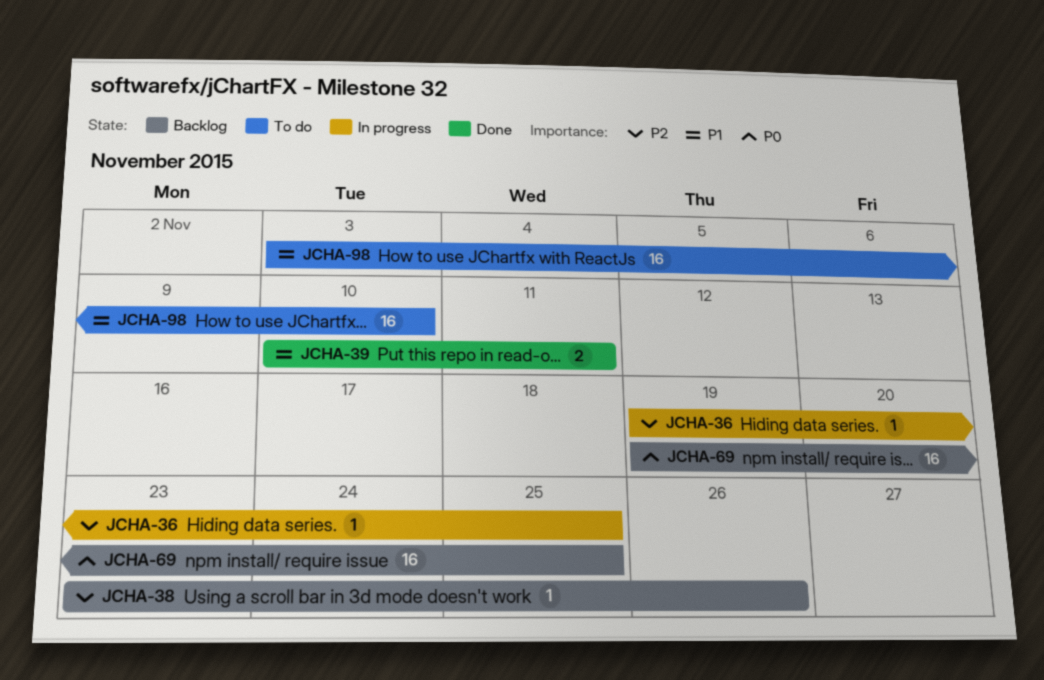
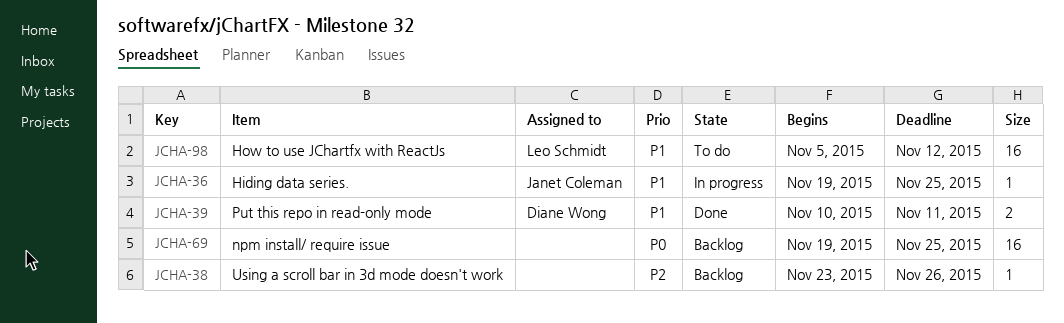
JCHA-36, priority: P2 -> P1
JCHA-98, start: Nov 3 -> Nov 5
JCHA-98, due: Nov 10 -> Nov 12

